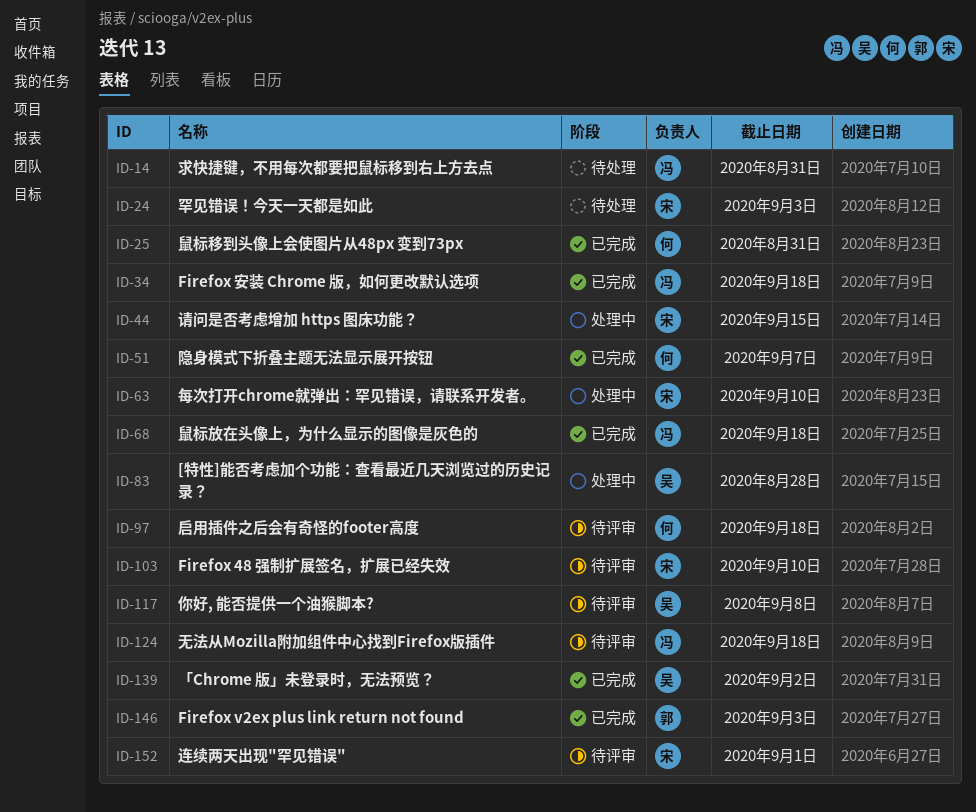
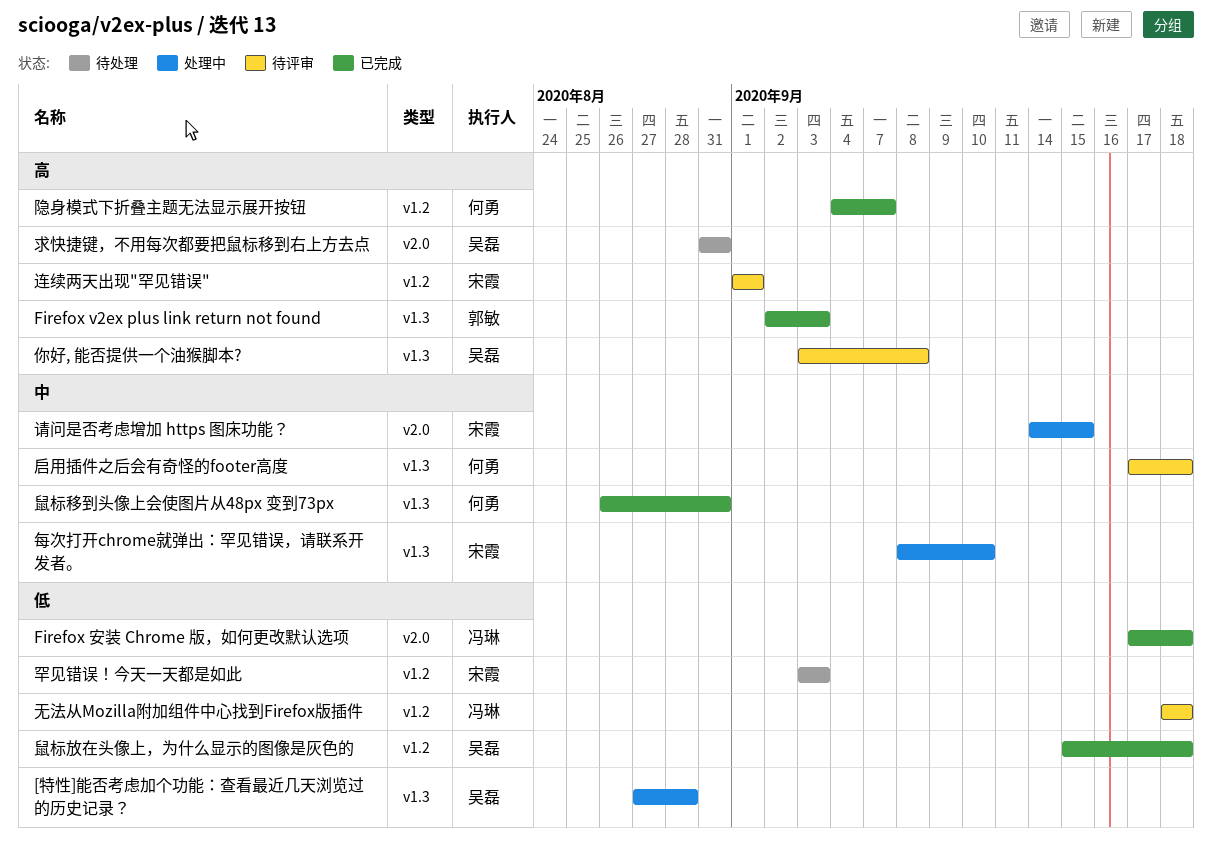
Firefox 48 强制扩展签名，扩展已经失效: present -> none
「Chrome 版」未登录时，无法预览？: present -> none
求快捷键，不用每次都要把鼠标移到右上方去点, owner: 冯琳 -> 吴磊
鼠标放在头像上，为什么显示的图像是灰色的, owner: 冯琳 -> 吴磊

